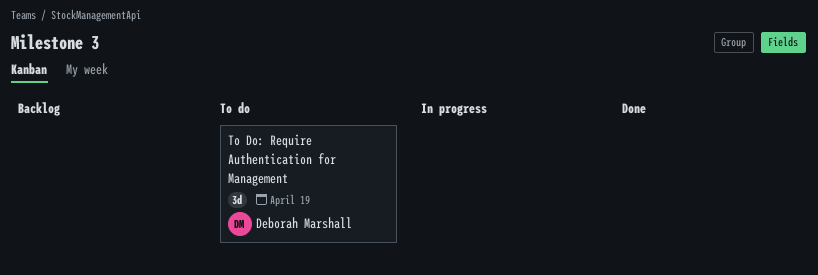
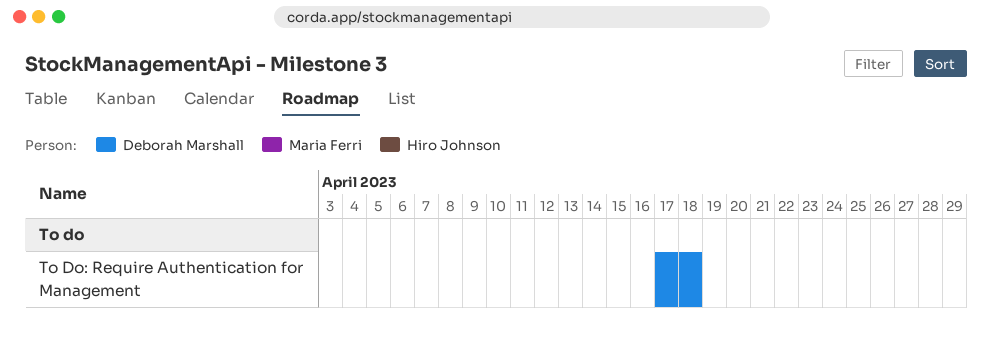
To Do: Require Authentication for Management, due: Apr 19 -> Apr 18

